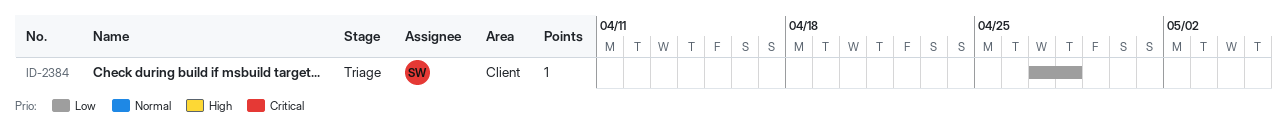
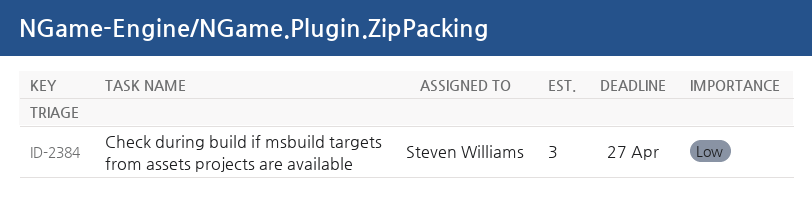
ID-2384, estimate: 1 -> 3
ID-2384, due: Apr 28 -> Apr 27

